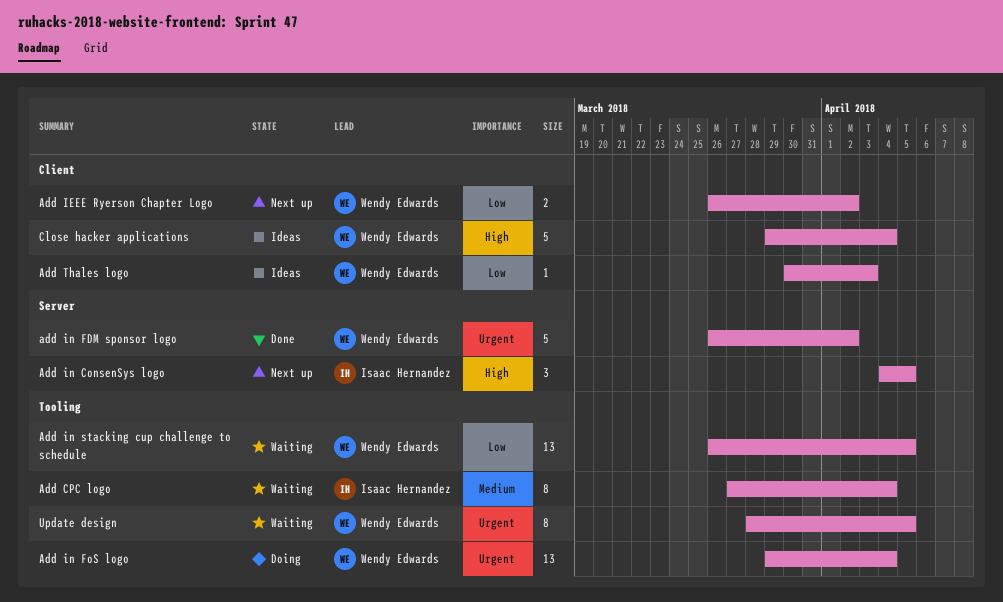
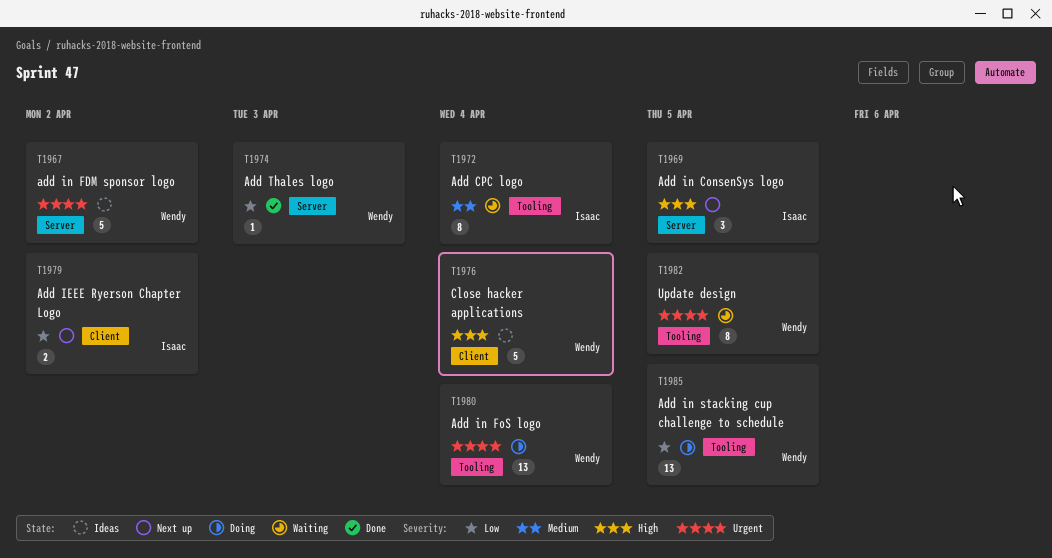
Add IEEE Ryerson Chapter Logo, owner: Wendy Edwards -> Isaac Hernandez
add in FDM sponsor logo, status: Done -> Ideas
Add in stacking cup challenge to schedule, status: Waiting -> Doing
Add Thales logo, status: Ideas -> Done
Add Thales logo, label: Client -> Server

